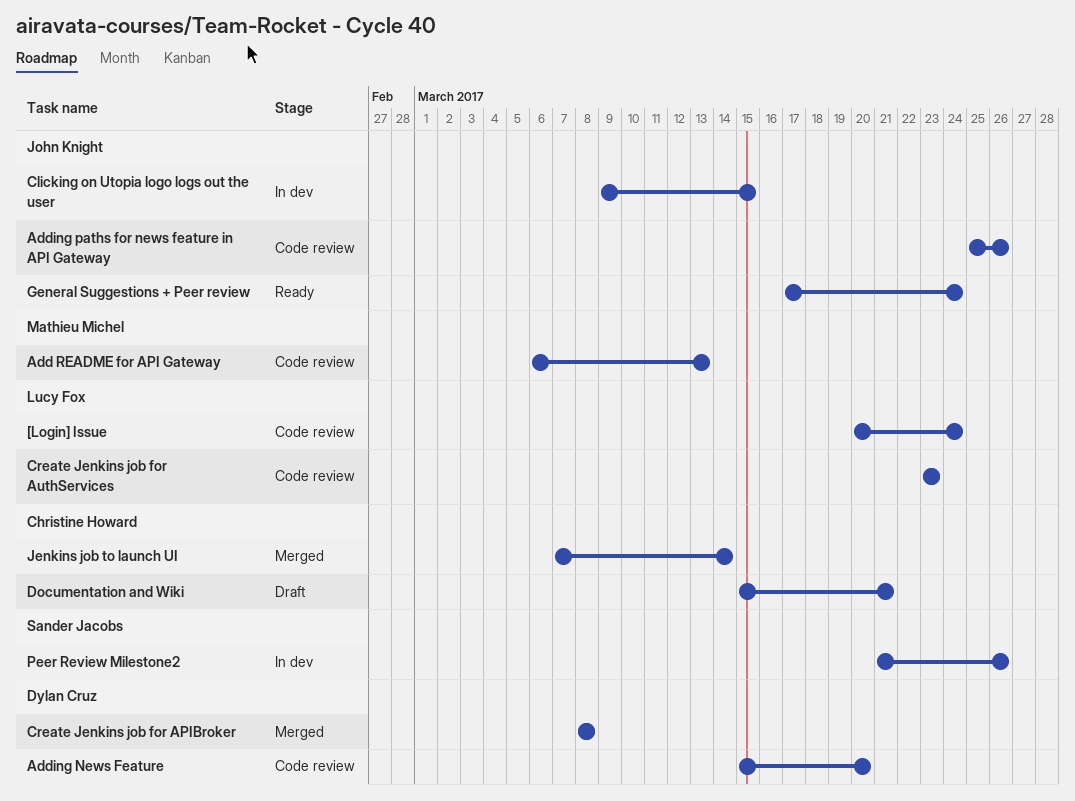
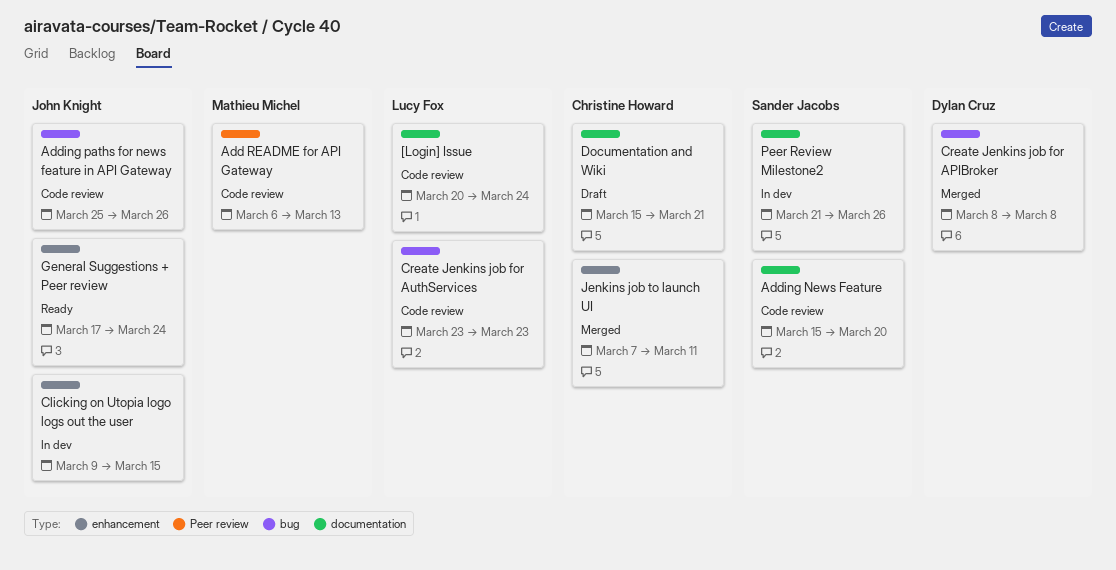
Adding News Feature, owner: Dylan Cruz -> Sander Jacobs
Jenkins job to launch UI, due: Mar 14 -> Mar 11

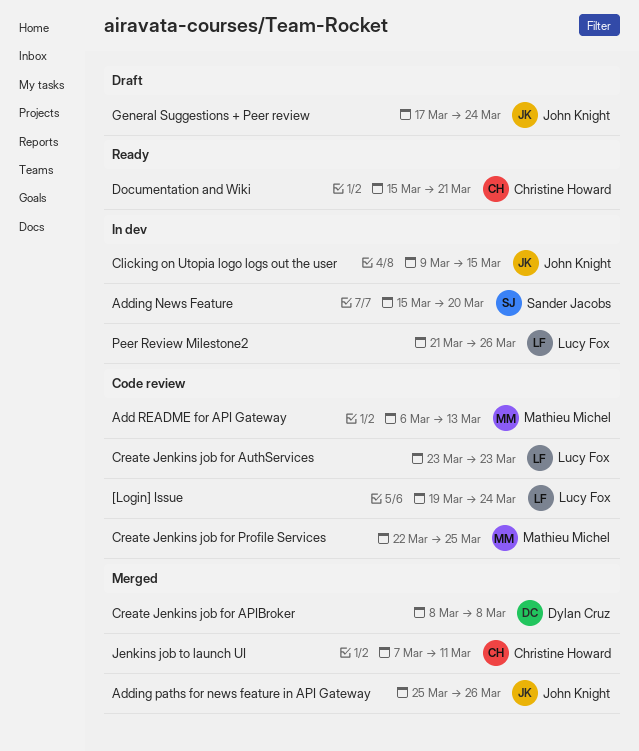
[Login] Issue, start: Mar 20 -> Mar 19
Adding News Feature, status: Code review -> In dev
Adding paths for news feature in API Gateway, status: Code review -> Merged
Create Jenkins job for Profile Services: none -> present
Documentation and Wiki, status: Draft -> Ready
General Suggestions + Peer review, status: Ready -> Draft
Peer Review Milestone2, owner: Sander Jacobs -> Lucy Fox

